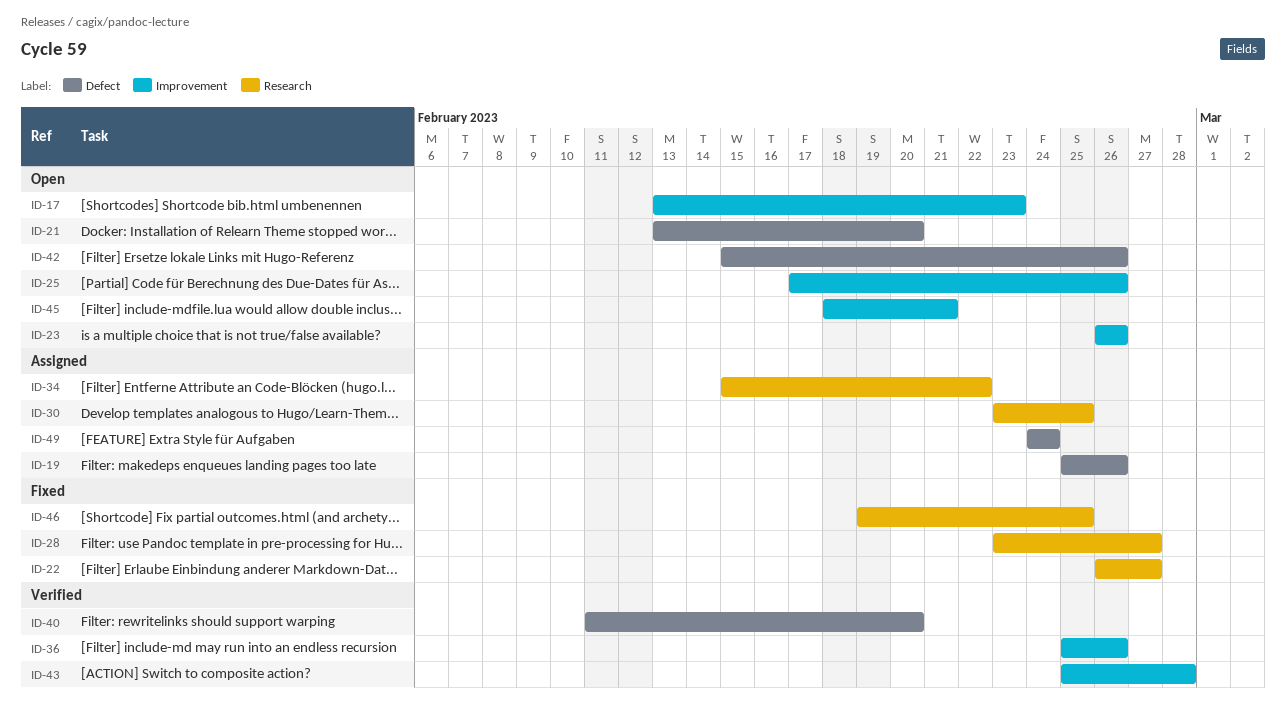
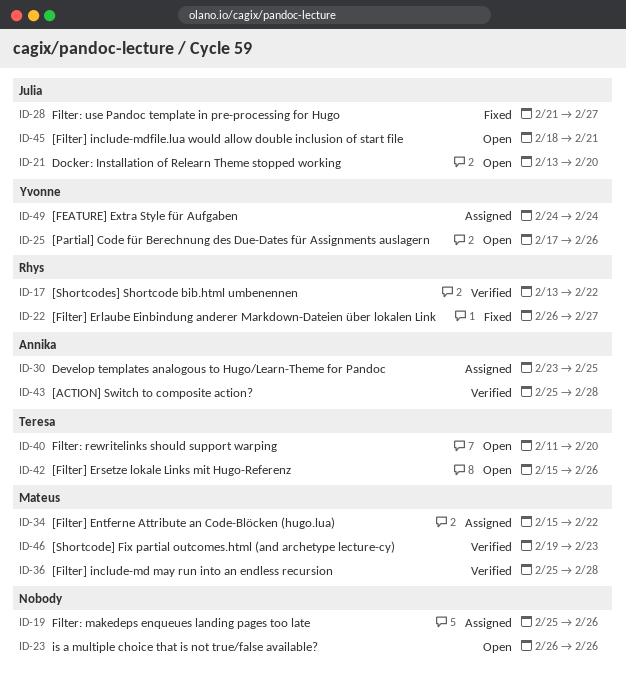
ID-17, status: Open -> Verified
ID-17, due: Feb 23 -> Feb 22
ID-28, start: Feb 23 -> Feb 21
ID-36, due: Feb 26 -> Feb 28
ID-40, status: Verified -> Open
ID-46, status: Fixed -> Verified
ID-46, due: Feb 25 -> Feb 23

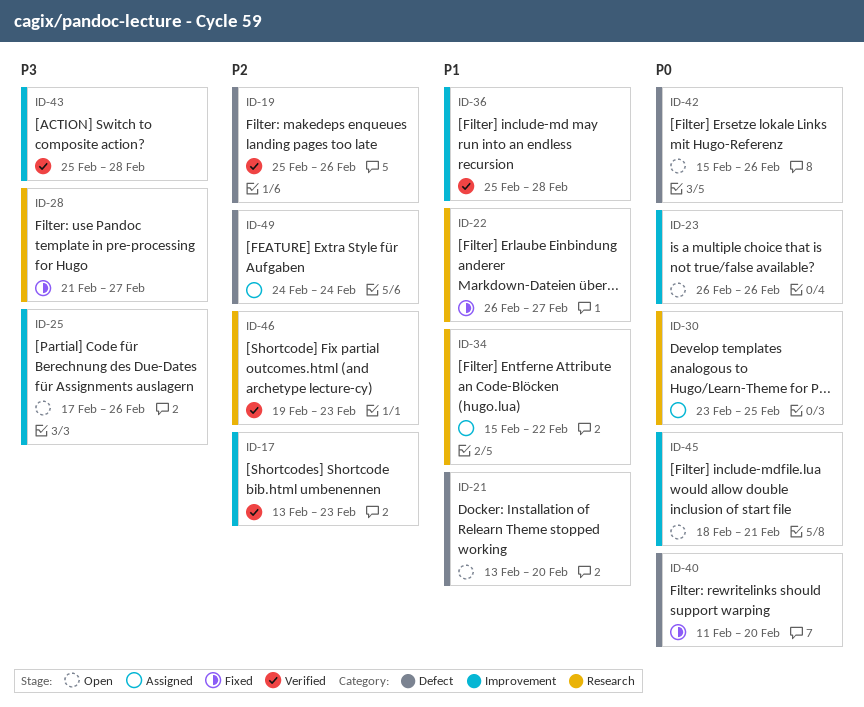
ID-17, due: Feb 22 -> Feb 23
ID-19, status: Assigned -> Verified
ID-40, status: Open -> Fixed

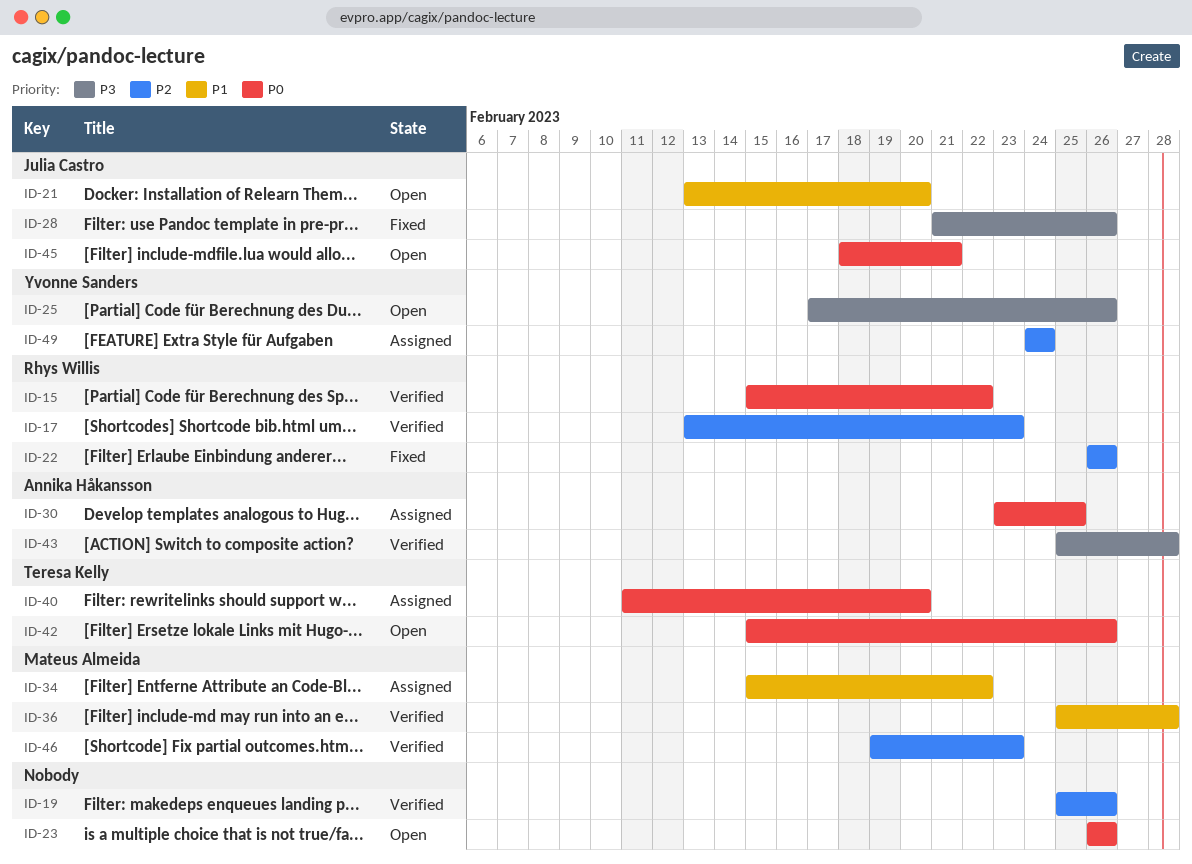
ID-15: none -> present
ID-22, priority: P1 -> P2
ID-22, due: Feb 27 -> Feb 26
ID-28, due: Feb 27 -> Feb 26
ID-40, status: Fixed -> Assigned

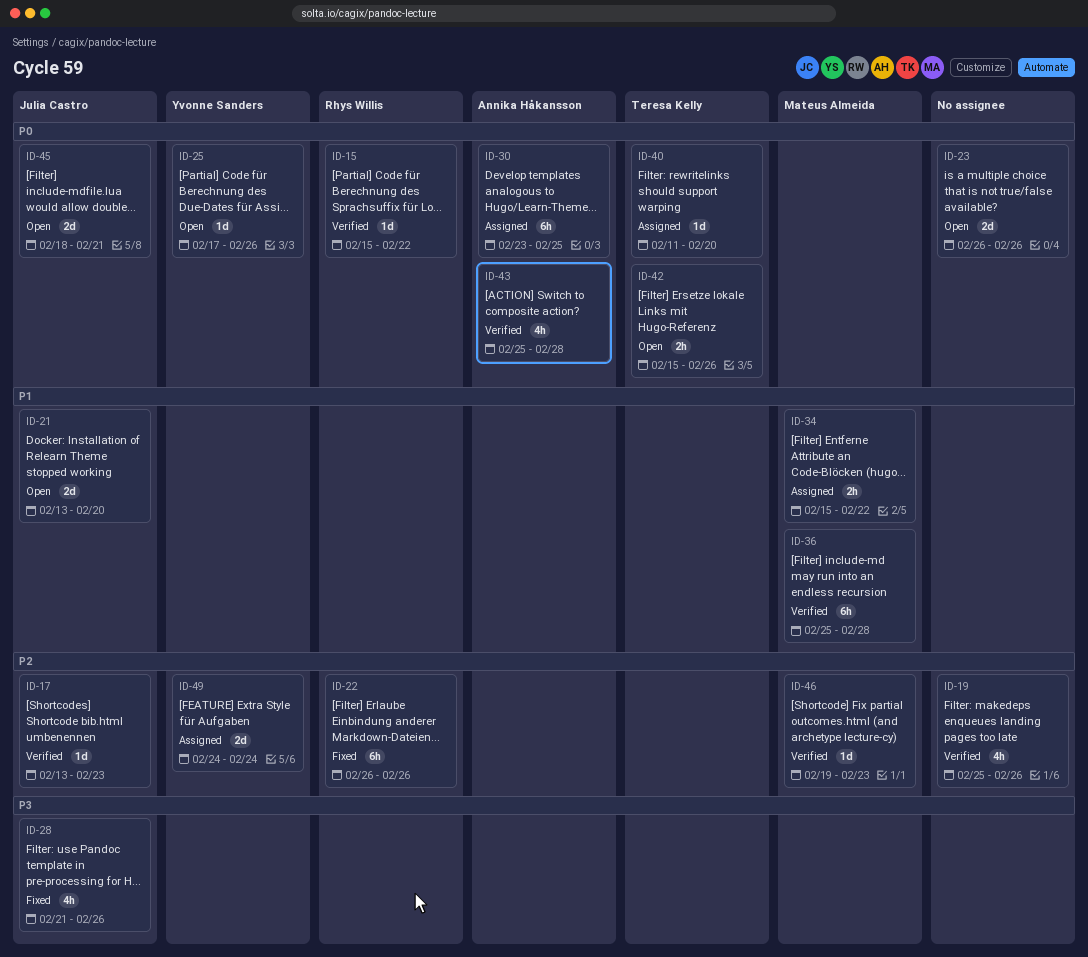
ID-17, owner: Rhys Willis -> Julia Castro
ID-25, priority: P3 -> P0
ID-43, priority: P3 -> P0

